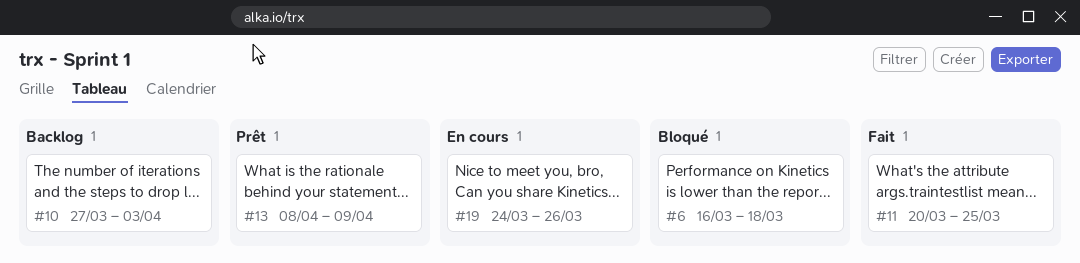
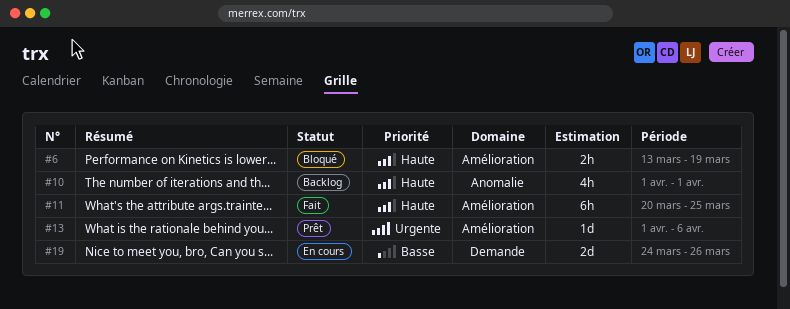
#6, start: Mar 16 -> Mar 13
#6, due: Mar 18 -> Mar 19
#10, start: Mar 27 -> Apr 1
#10, due: Apr 3 -> Apr 1
#13, start: Apr 8 -> Apr 1
#13, due: Apr 9 -> Apr 6

